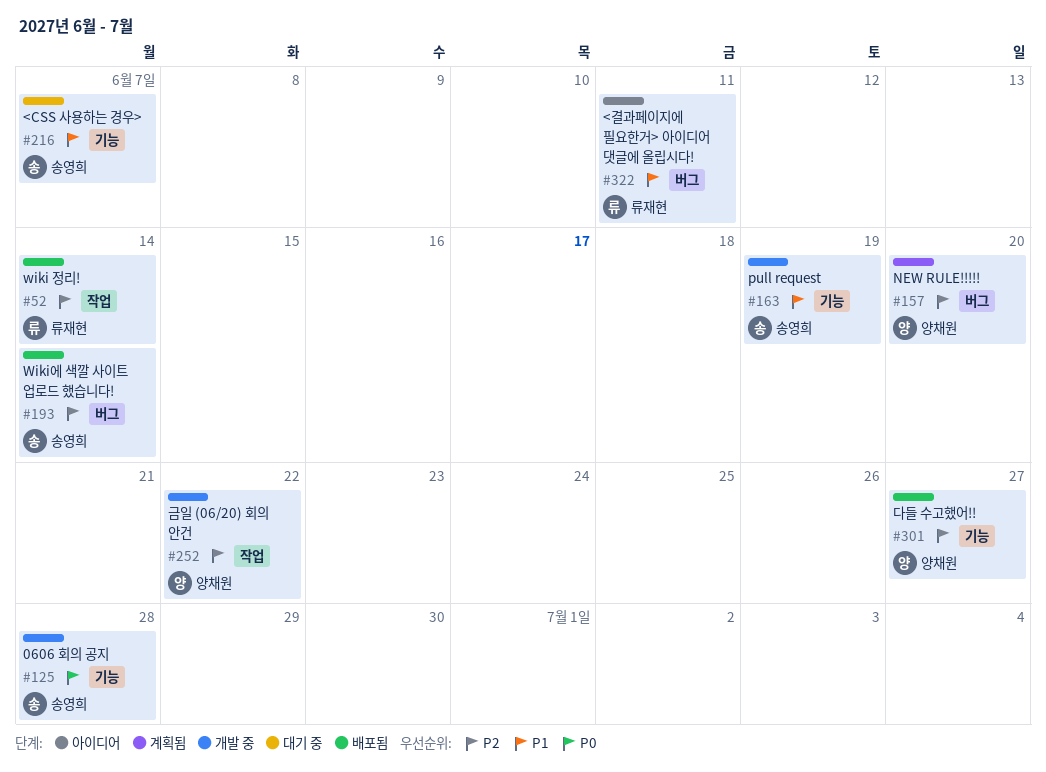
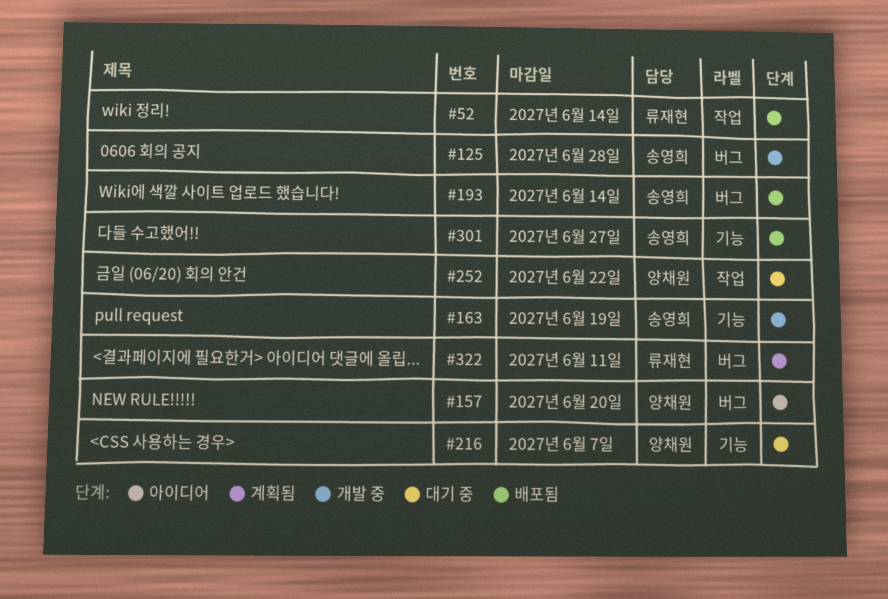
#125, label: 기능 -> 버그
#157, status: 계획됨 -> 아이디어
#216, owner: 송영희 -> 양채원
#252, status: 개발 중 -> 대기 중
#301, owner: 양채원 -> 송영희
#322, status: 아이디어 -> 계획됨

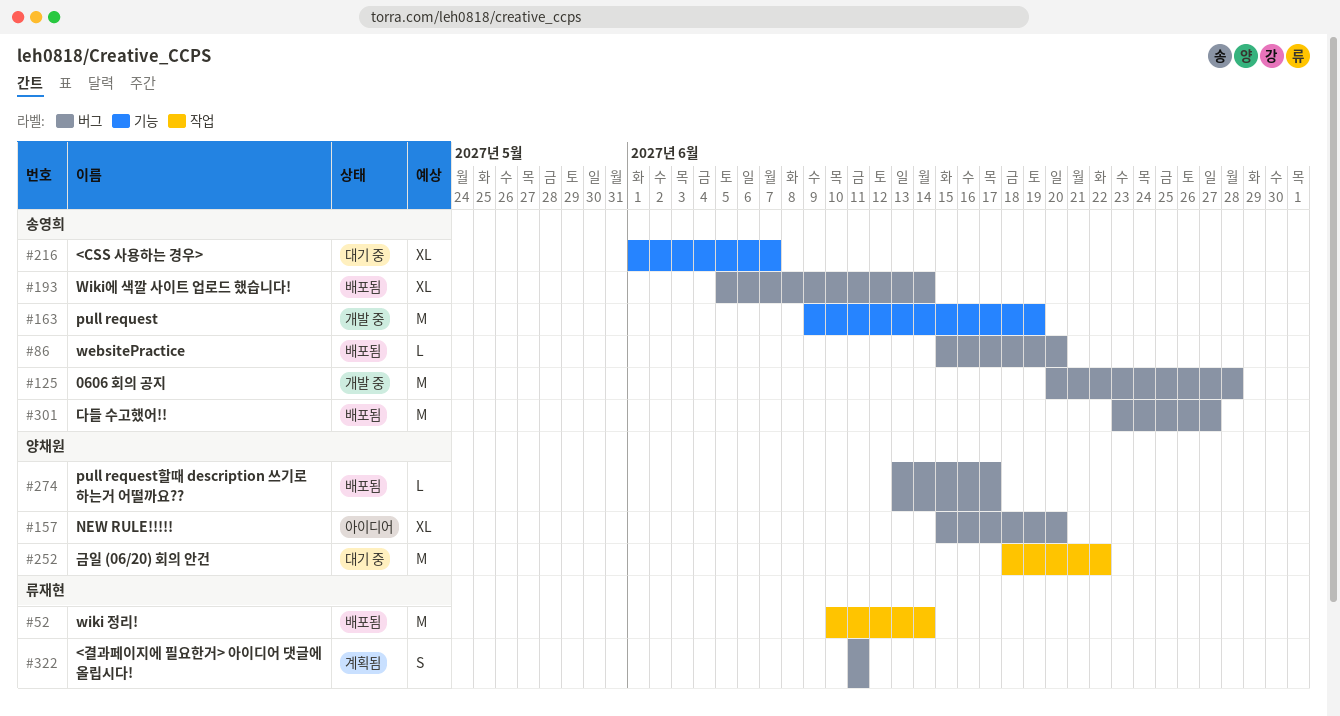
#86: none -> present
#216, owner: 양채원 -> 송영희
#274: none -> present
#301, label: 기능 -> 버그

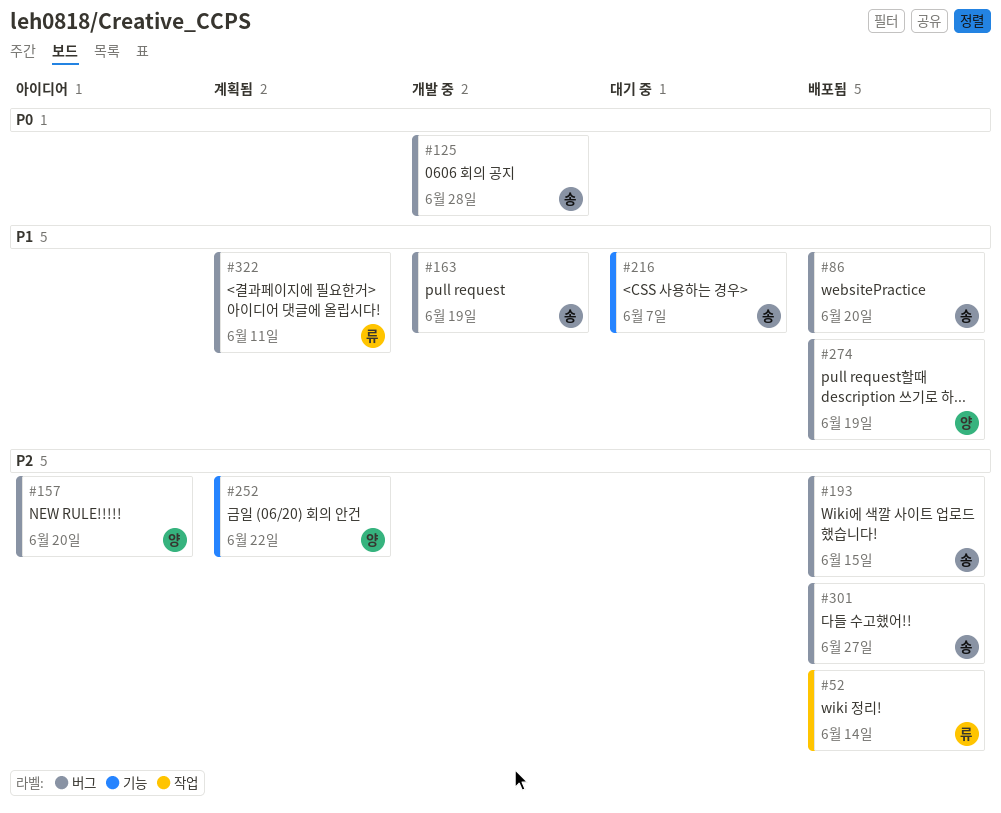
#163, label: 기능 -> 버그
#193, due: Jun 14 -> Jun 15
#252, status: 대기 중 -> 계획됨
#252, label: 작업 -> 기능
#274, due: Jun 17 -> Jun 19

